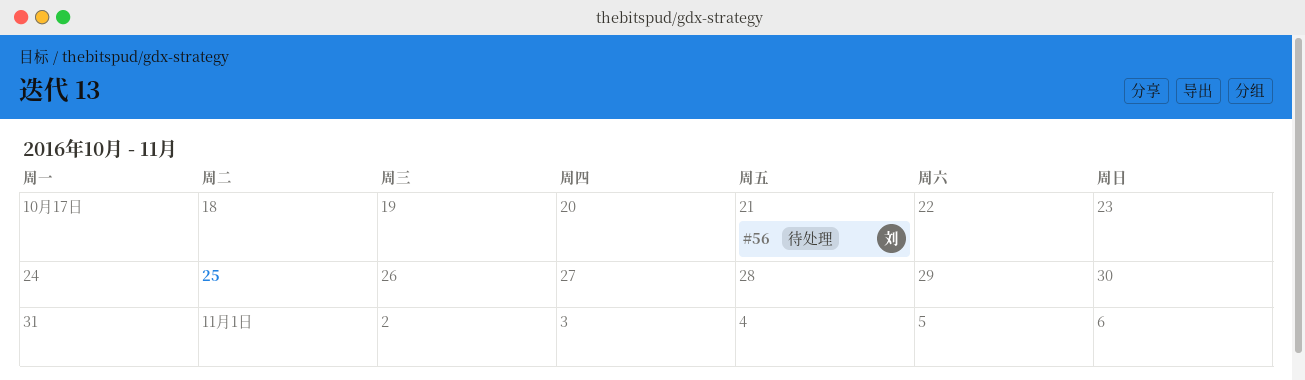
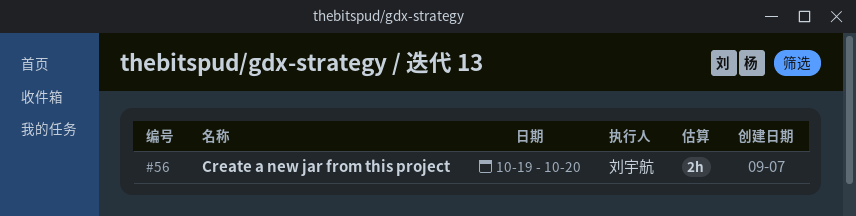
#56, due: Oct 21 -> Oct 20

